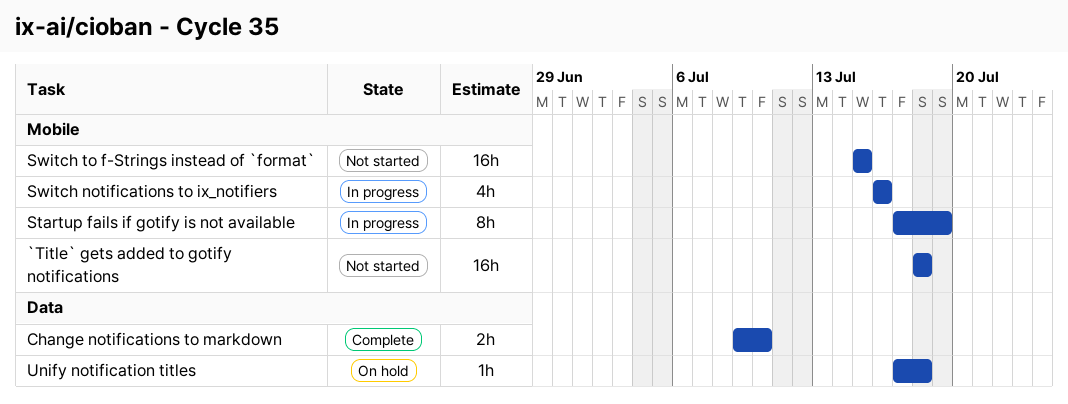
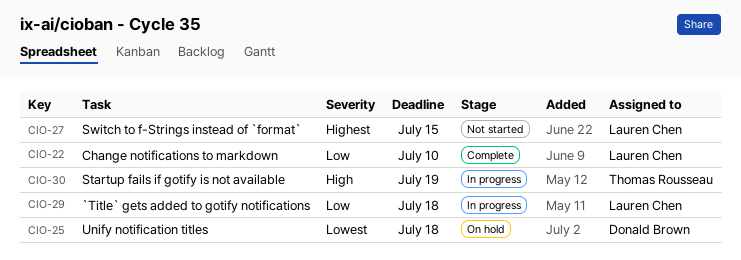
`Title` gets added to gotify notifications, status: Not started -> In progress
Switch notifications to ix_notifiers: present -> none

